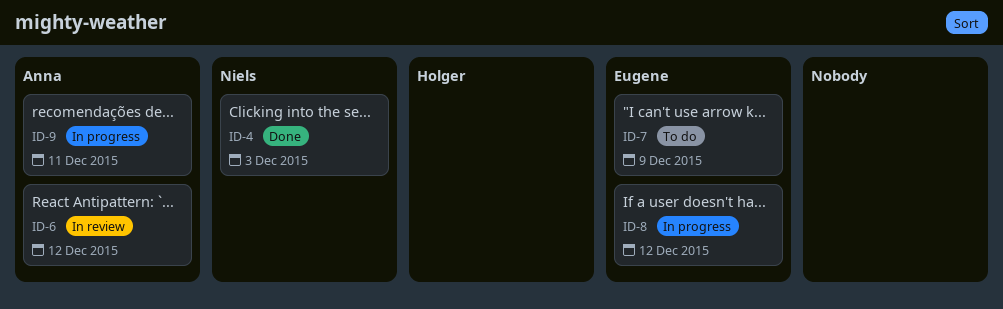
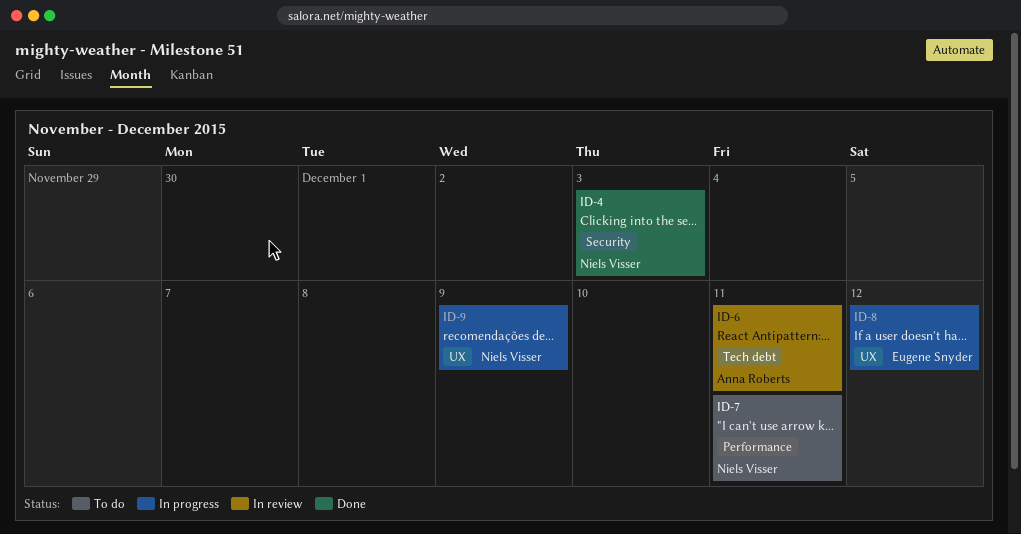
ID-6, due: Dec 12 -> Dec 11
ID-7, owner: Eugene Snyder -> Niels Visser
ID-7, due: Dec 9 -> Dec 11
ID-9, owner: Anna Roberts -> Niels Visser
ID-9, due: Dec 11 -> Dec 9

